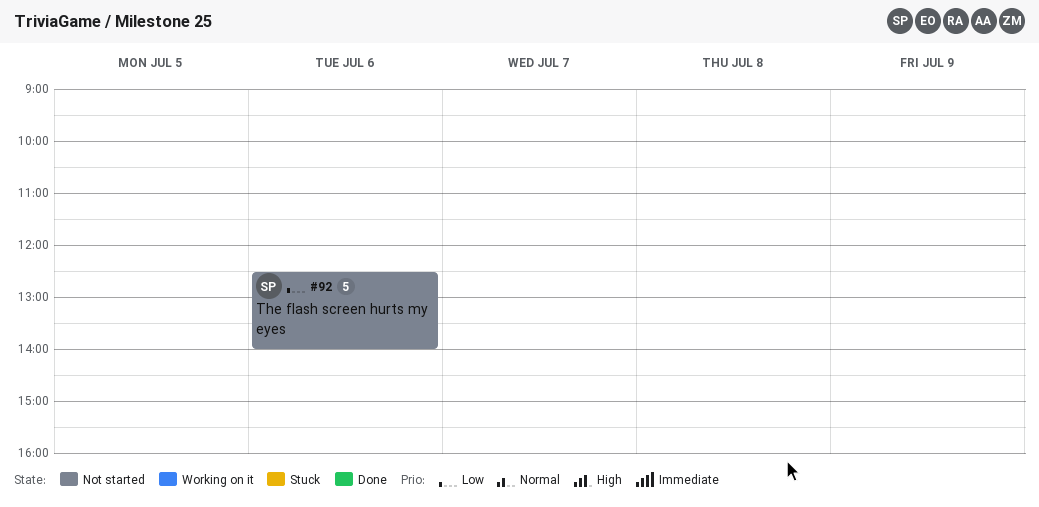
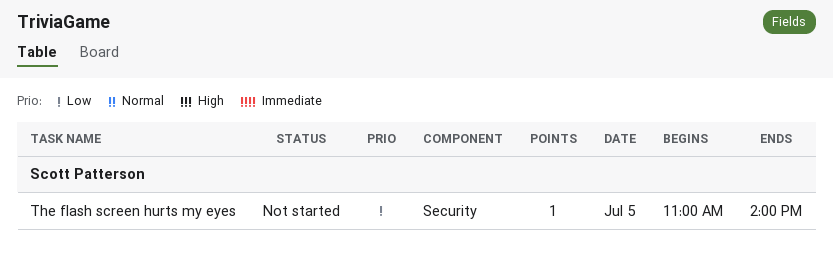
The flash screen hurts my eyes, estimate: 5 -> 1
The flash screen hurts my eyes, day: Jul 6 -> Jul 5
The flash screen hurts my eyes, begins: 12:30 -> 11:00

